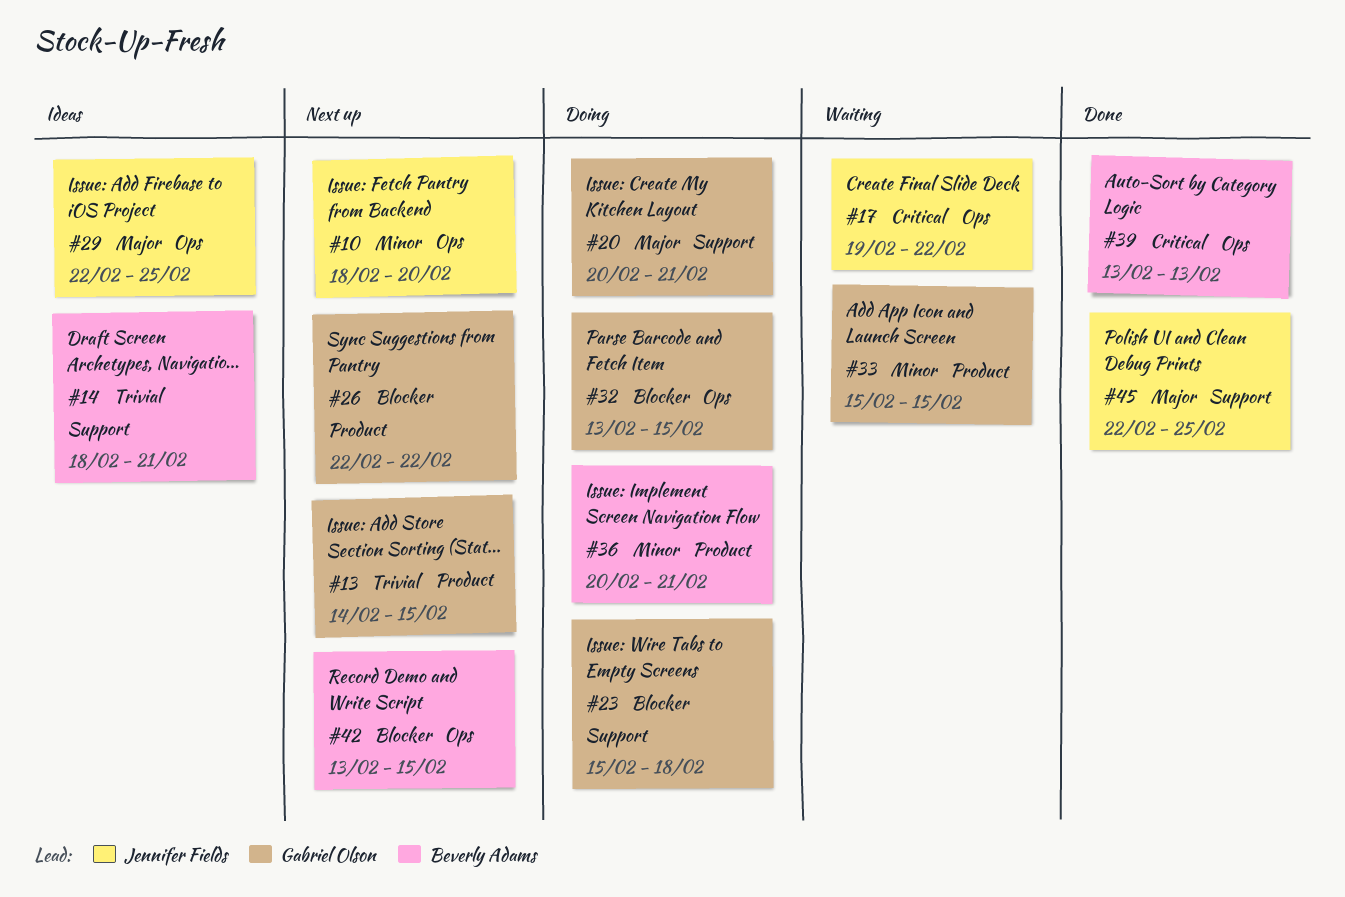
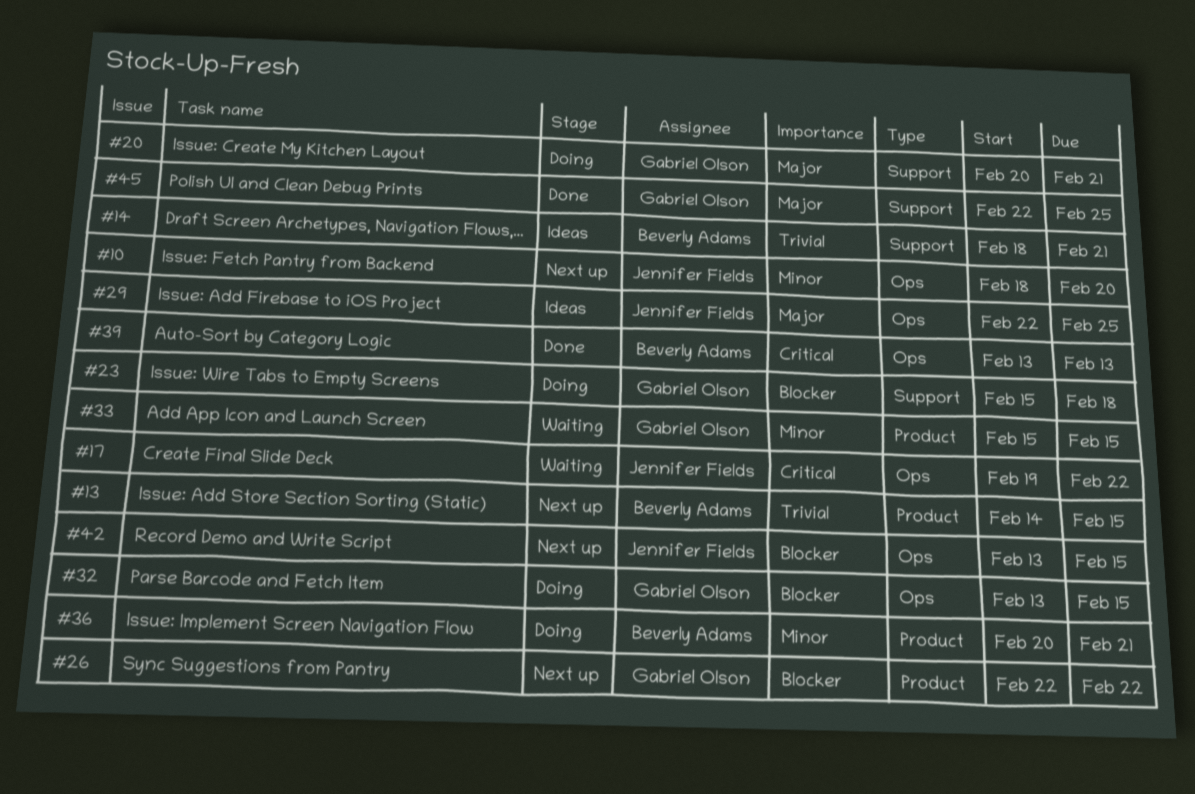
#13, owner: Gabriel Olson -> Beverly Adams
#42, owner: Beverly Adams -> Jennifer Fields
#45, owner: Jennifer Fields -> Gabriel Olson

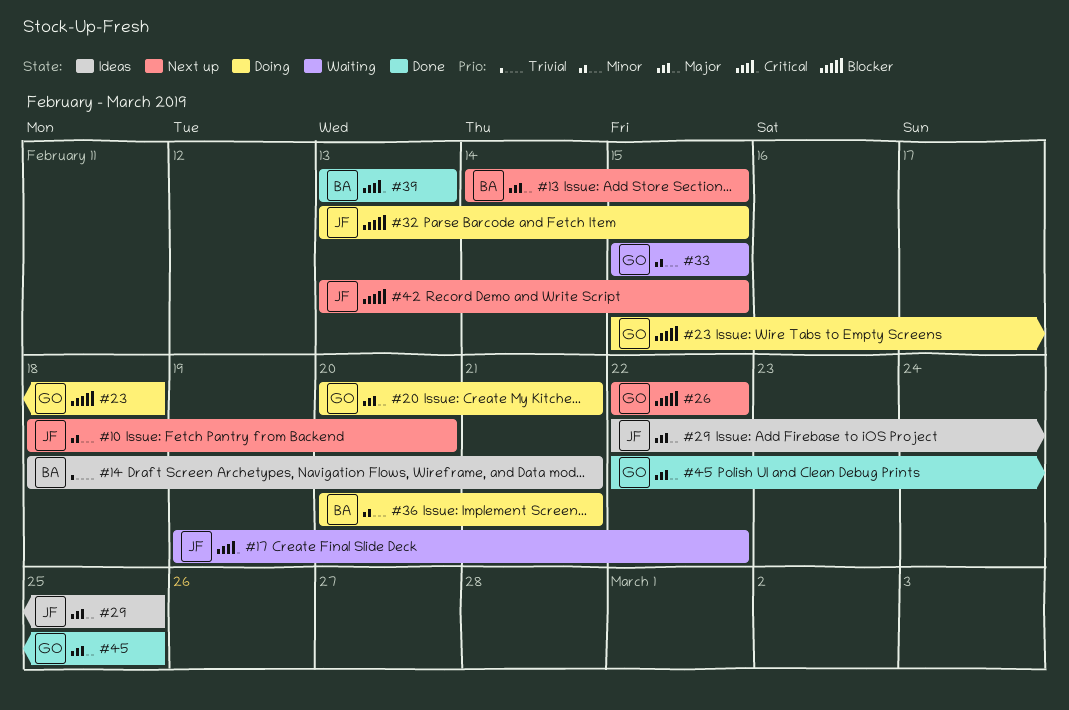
#13, priority: Trivial -> Major
#32, owner: Gabriel Olson -> Jennifer Fields

